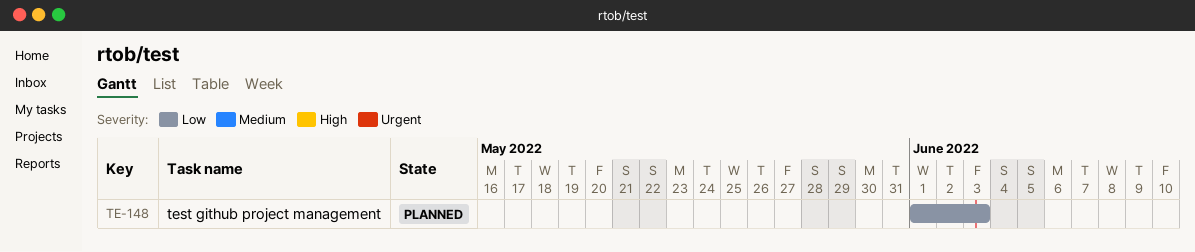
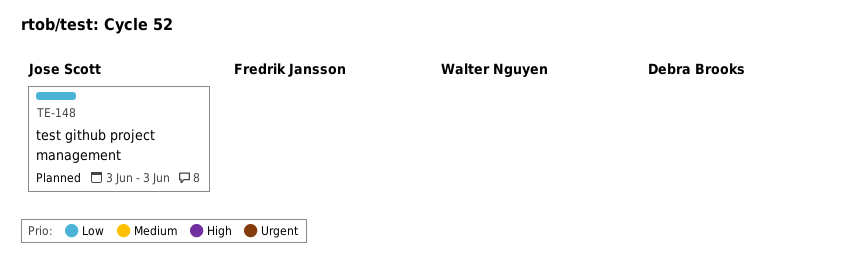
TE-148, start: Jun 1 -> Jun 3

